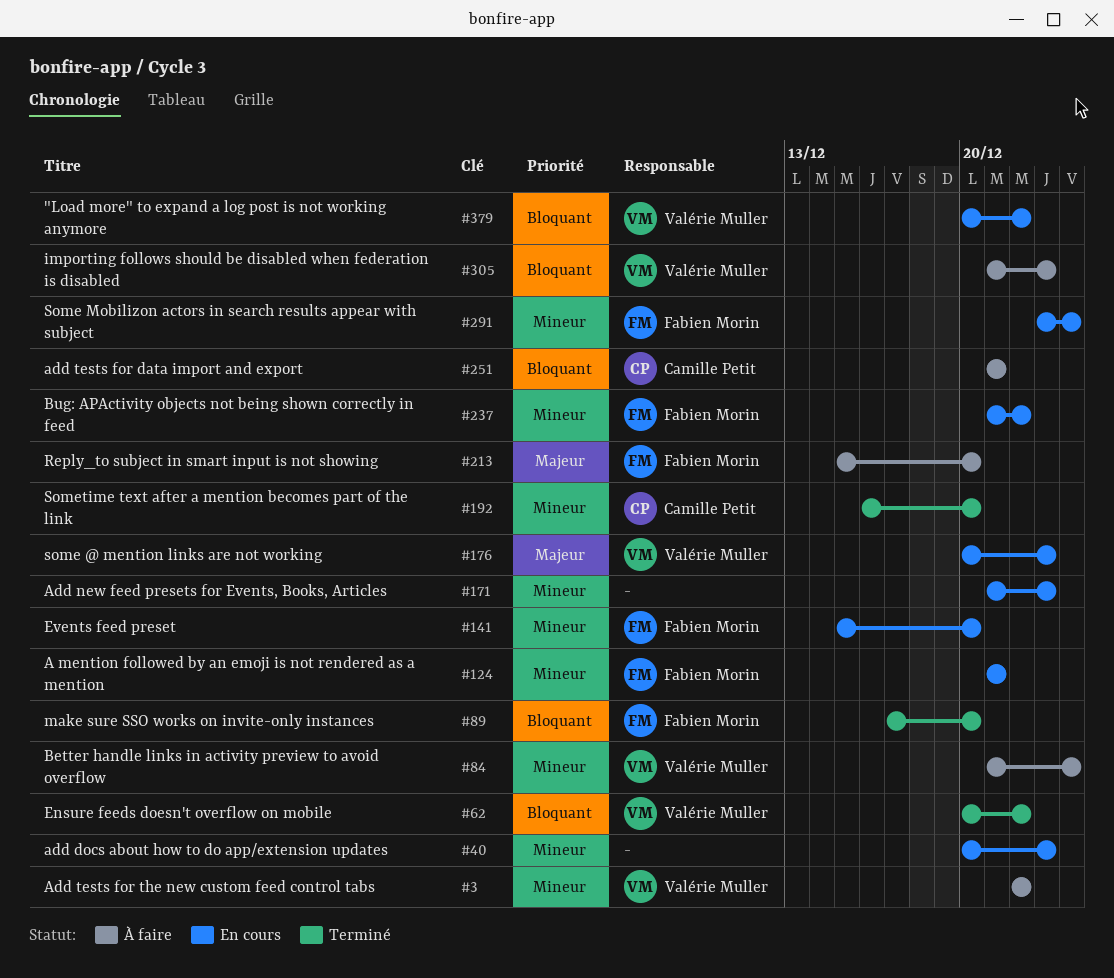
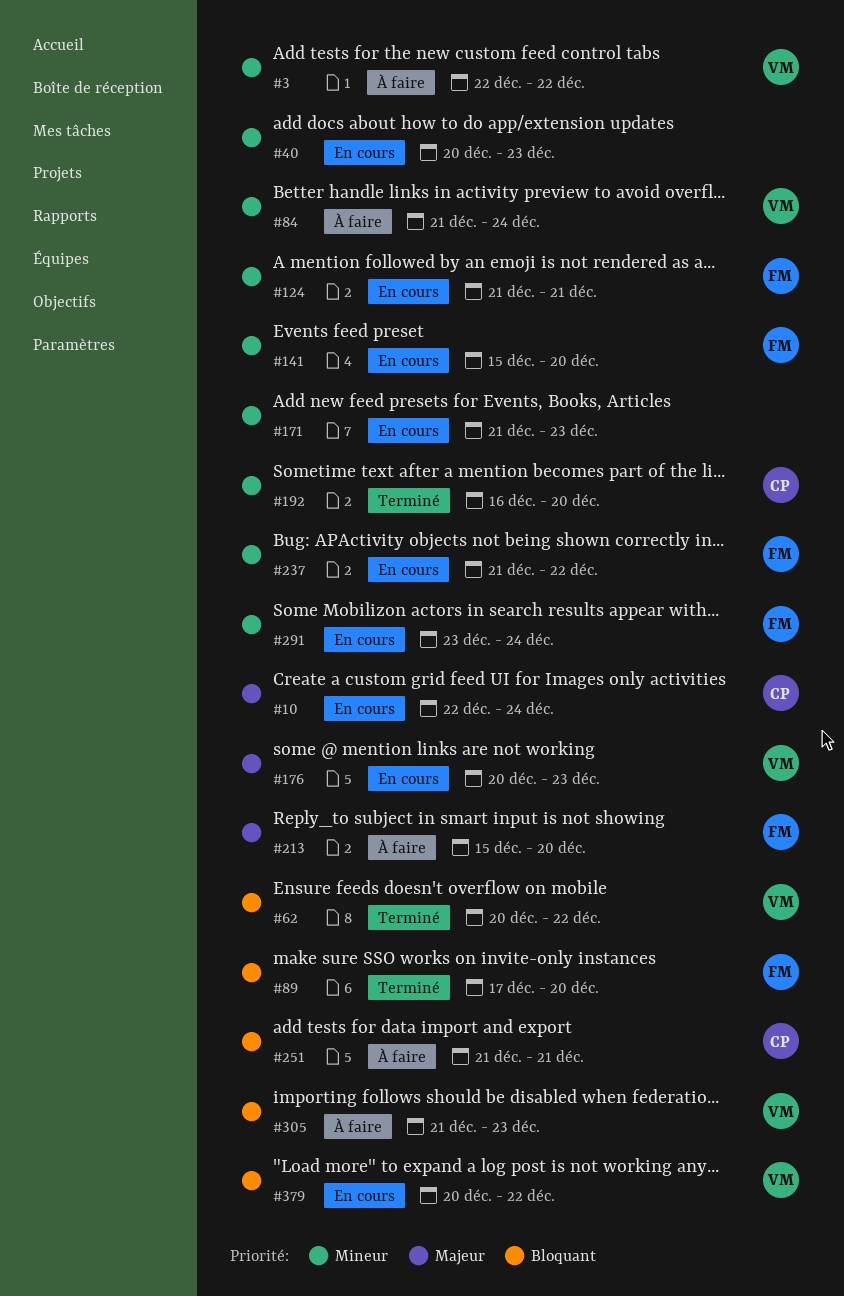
#10: none -> present

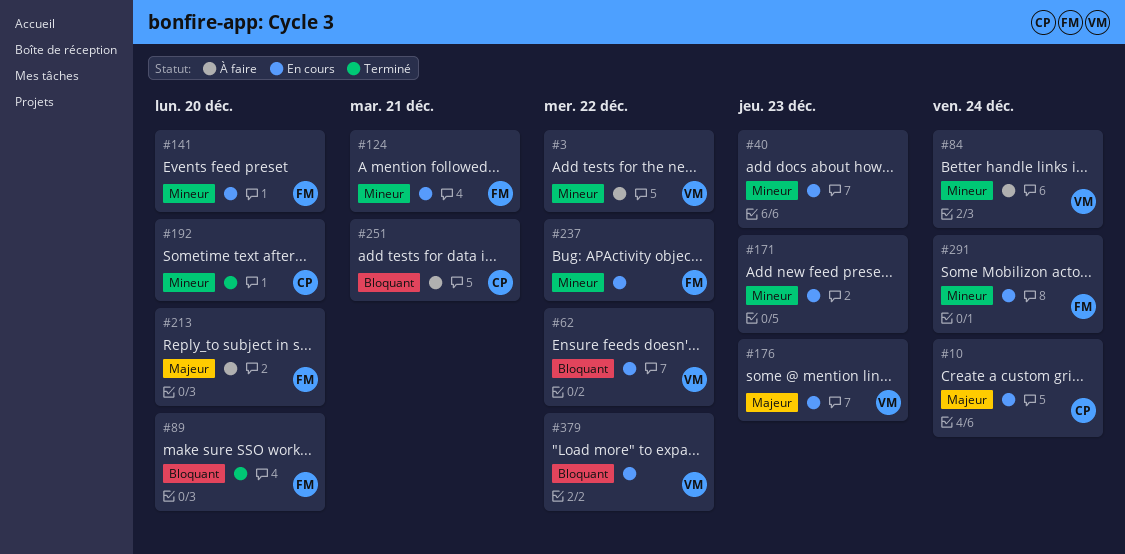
#62, status: Terminé -> En cours
#305: present -> none

